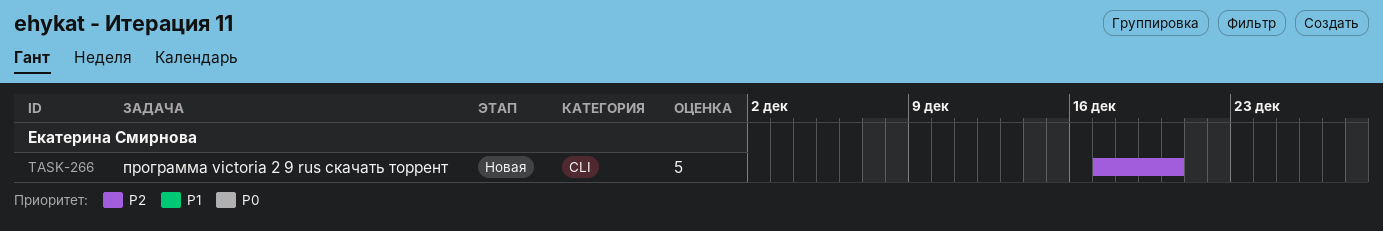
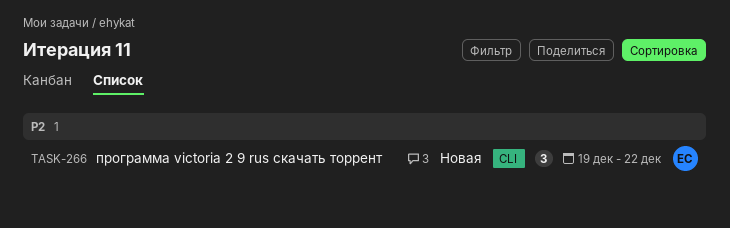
TASK-266, estimate: 5 -> 3
TASK-266, start: Dec 17 -> Dec 19
TASK-266, due: Dec 20 -> Dec 22

